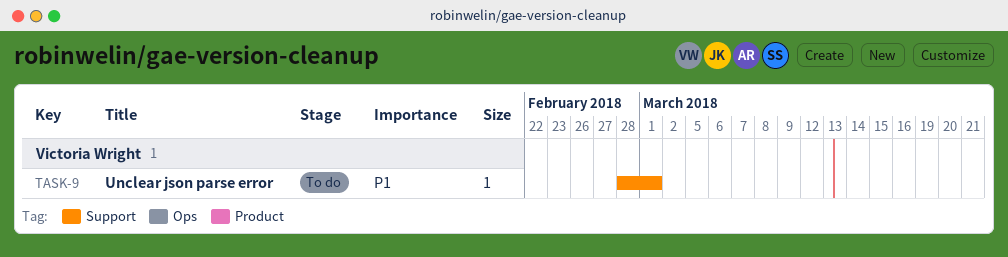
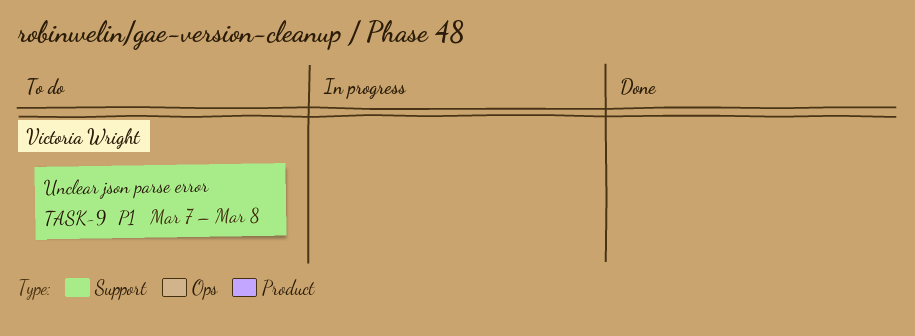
TASK-9, start: Feb 28 -> Mar 7
TASK-9, due: Mar 1 -> Mar 8

